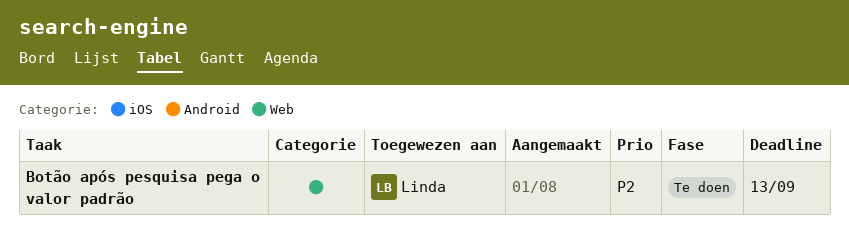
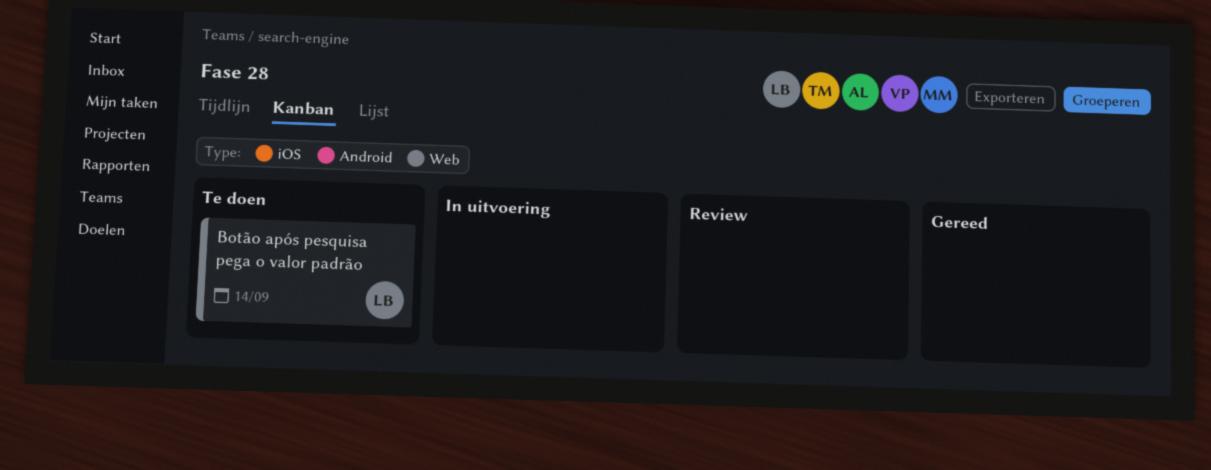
Botão após pesquisa pega o valor padrão, due: Sep 13 -> Sep 14

